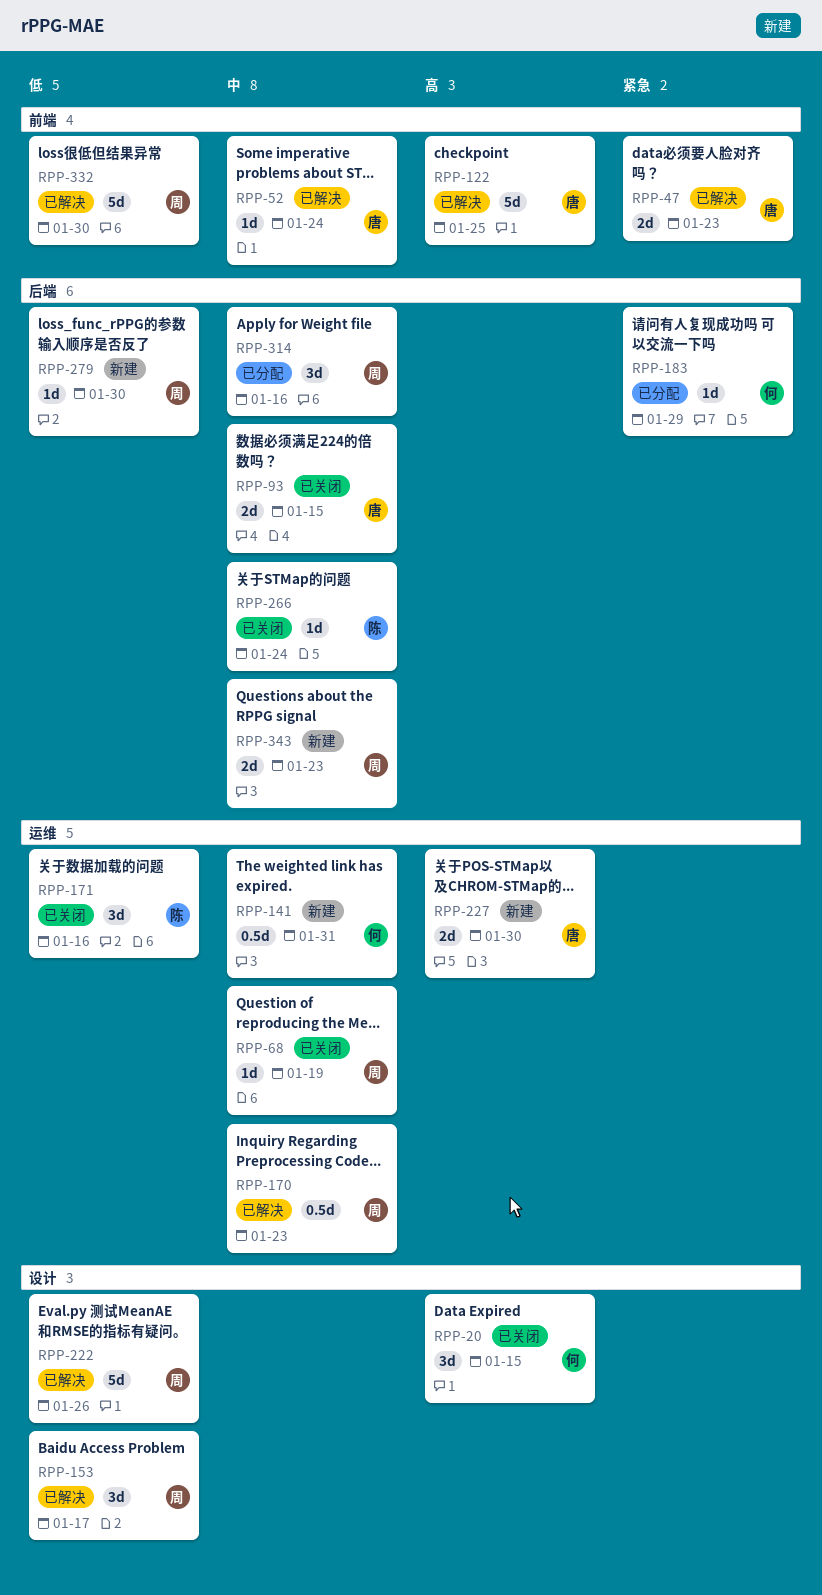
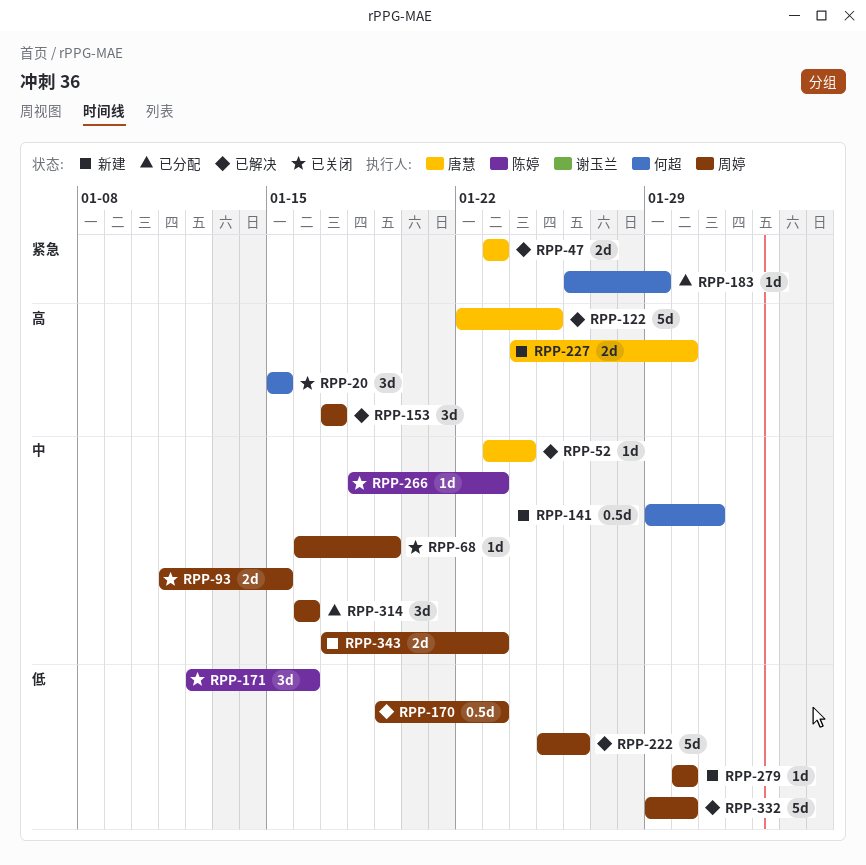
RPP-93, owner: 唐慧 -> 周婷
RPP-153, priority: 低 -> 高
RPP-170, priority: 中 -> 低
RPP-266, due: Jan 24 -> Jan 23

